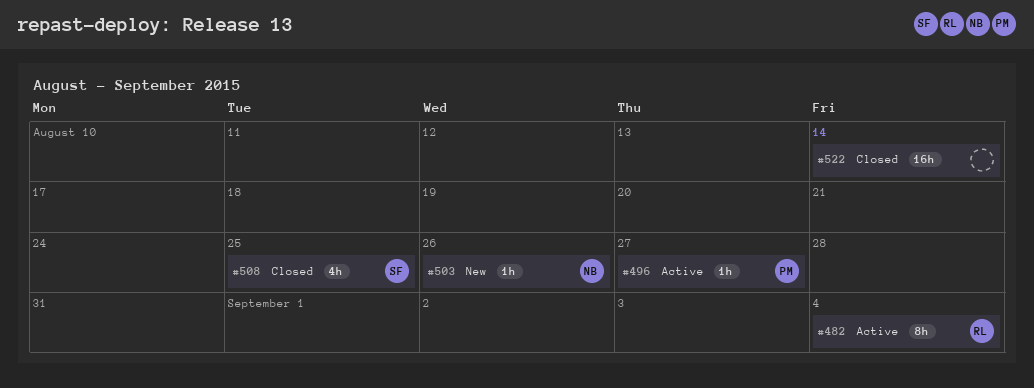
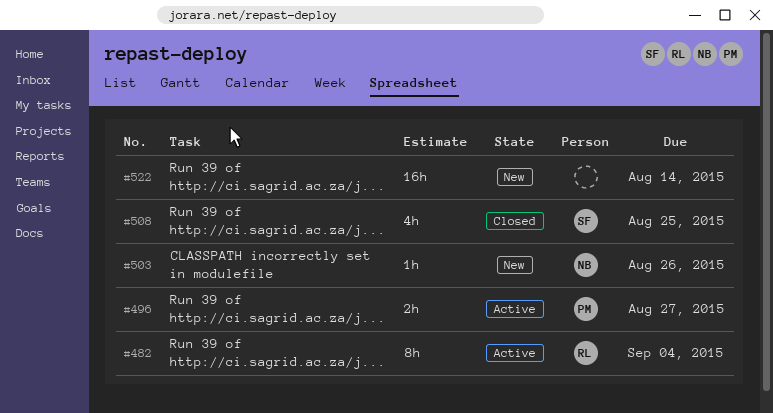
#496, estimate: 1h -> 2h
#522, status: Closed -> New

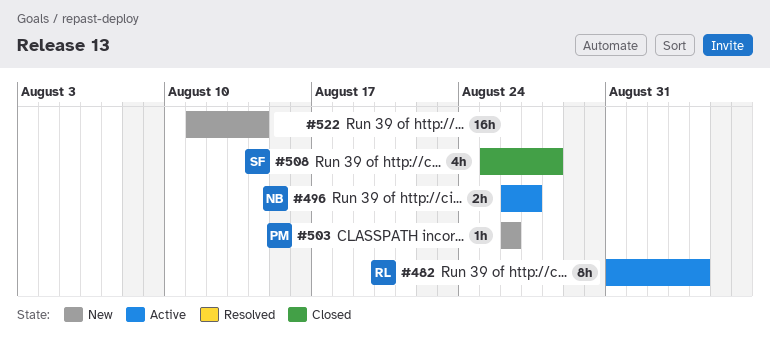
#496, owner: PM -> NB
#503, owner: NB -> PM
#508, due: Aug 25 -> Aug 28

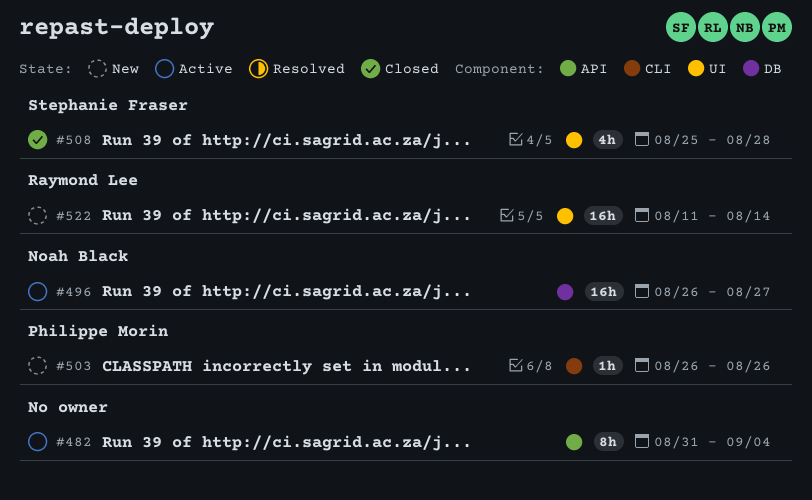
#482, owner: Raymond Lee -> none
#496, estimate: 2h -> 16h
#522, owner: none -> Raymond Lee

